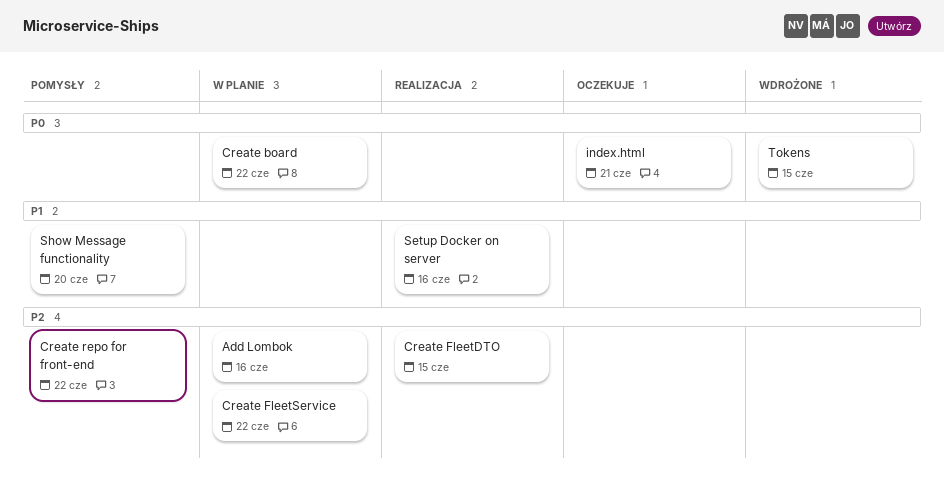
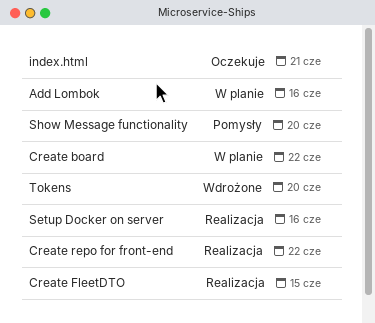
Create FleetService: present -> none
Create repo for front-end, status: Pomysły -> Realizacja
Tokens, due: Jun 15 -> Jun 20

